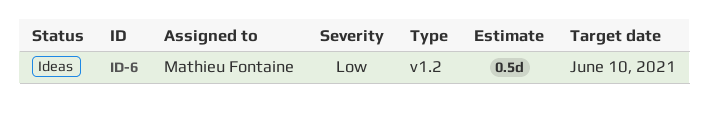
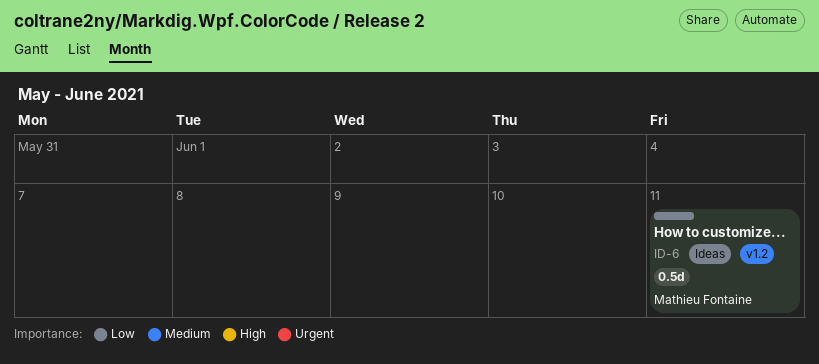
ID-6, due: Jun 10 -> Jun 11

